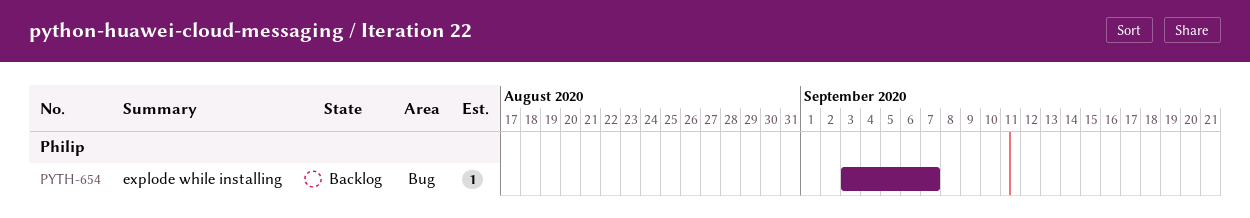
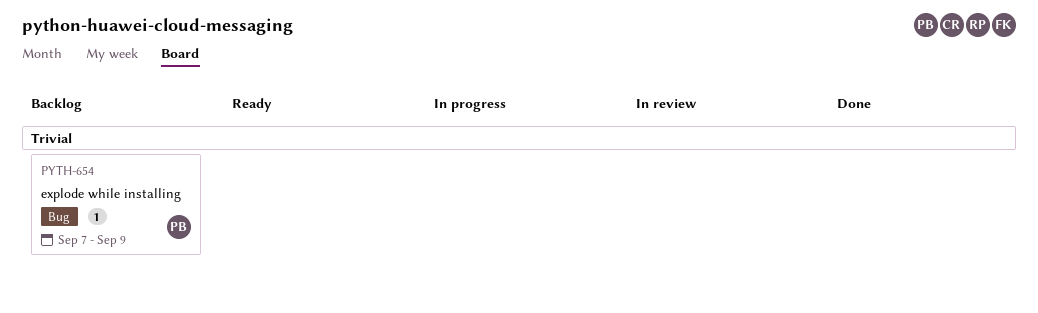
PYTH-654, start: Sep 3 -> Sep 7
PYTH-654, due: Sep 7 -> Sep 9

